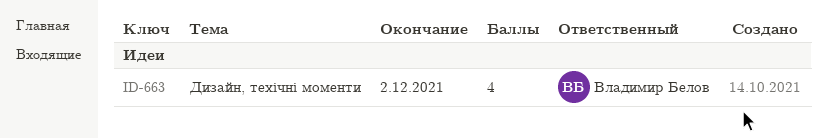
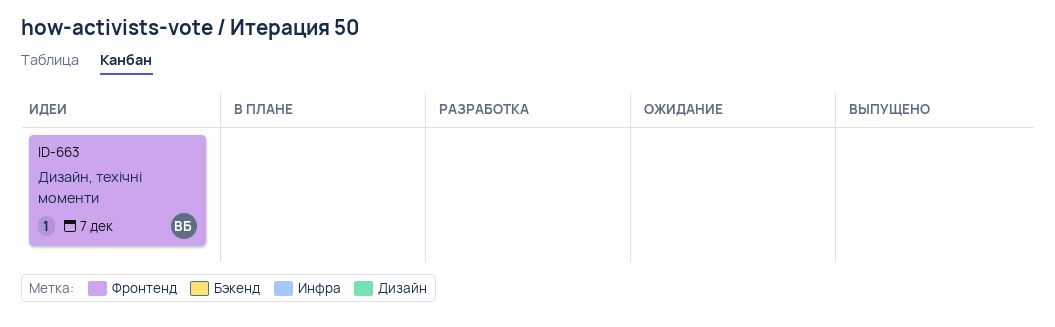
ID-663, estimate: 4 -> 1
ID-663, due: Dec 2 -> Dec 7

